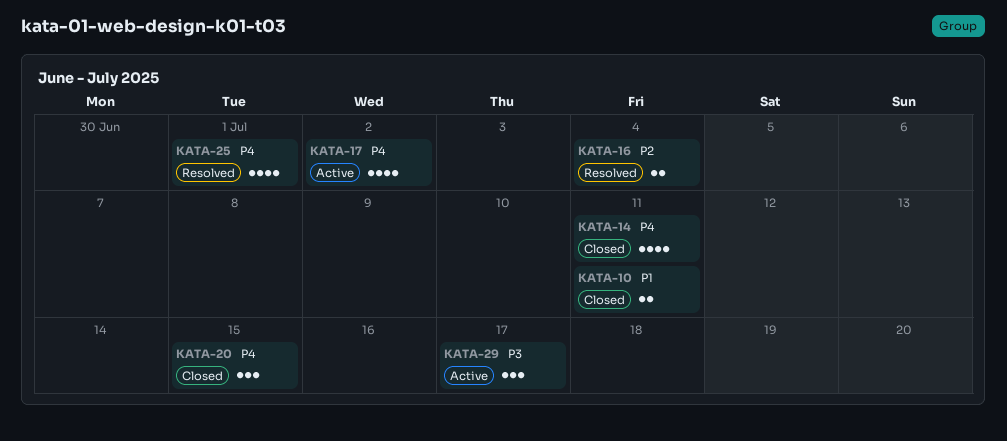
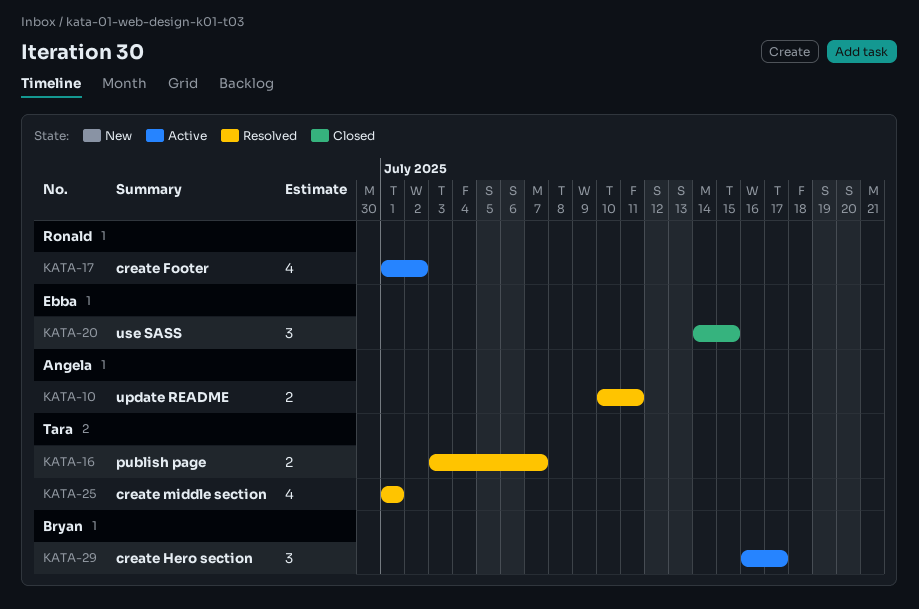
KATA-10, status: Closed -> Resolved
KATA-14: present -> none
KATA-16, due: Jul 4 -> Jul 7

